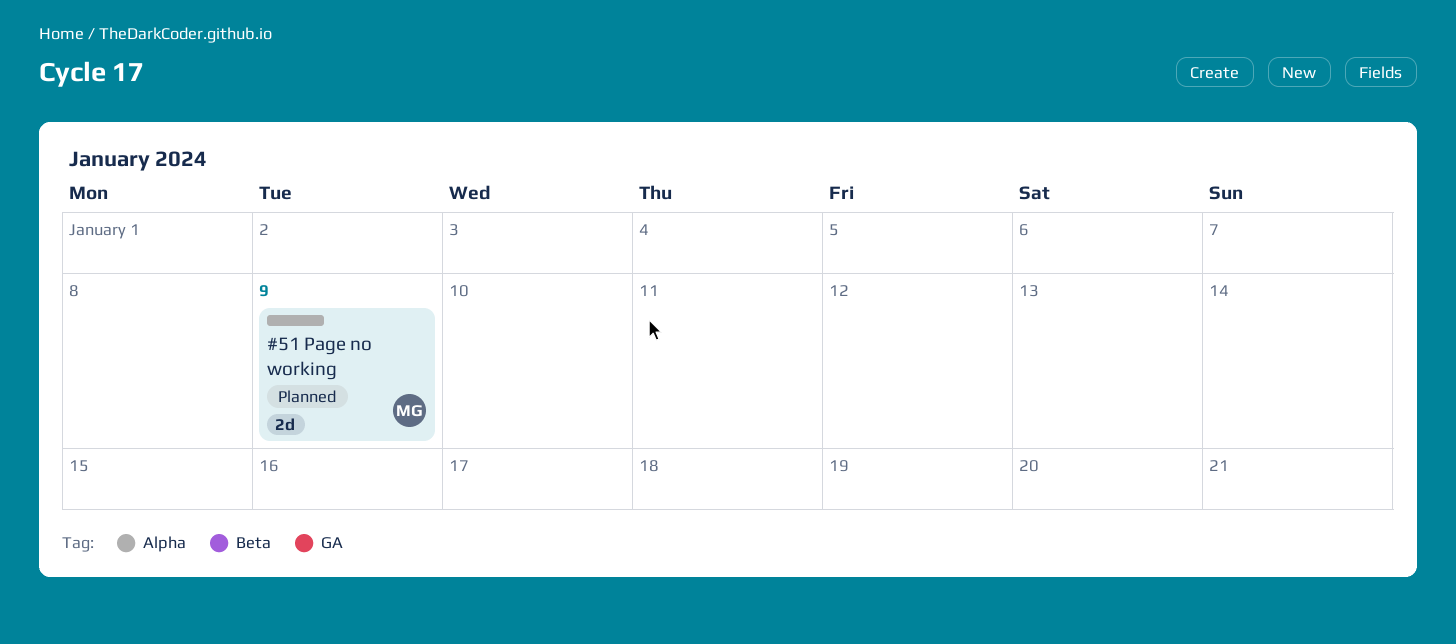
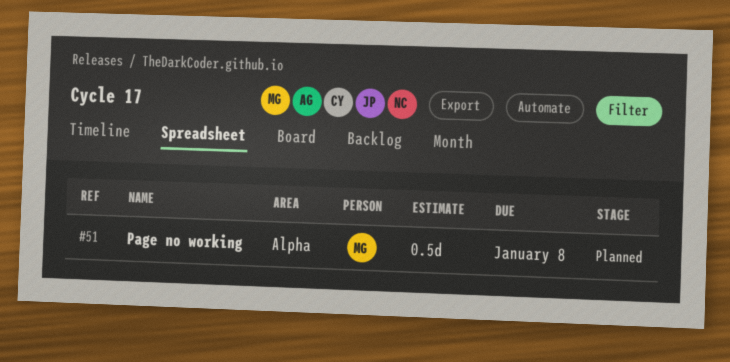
#51, estimate: 2d -> 0.5d
#51, due: Jan 9 -> Jan 8

